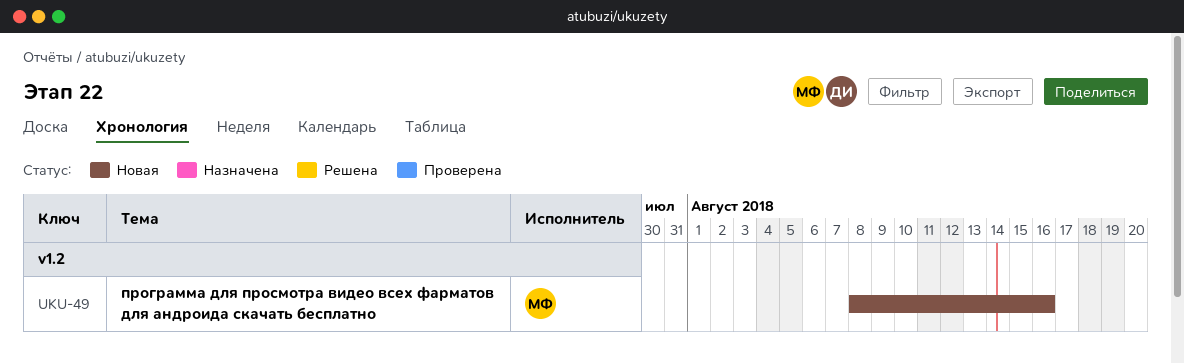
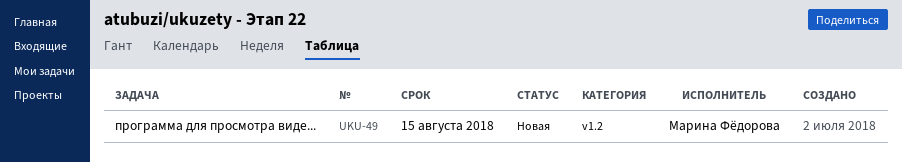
UKU-49, due: Aug 16 -> Aug 15

